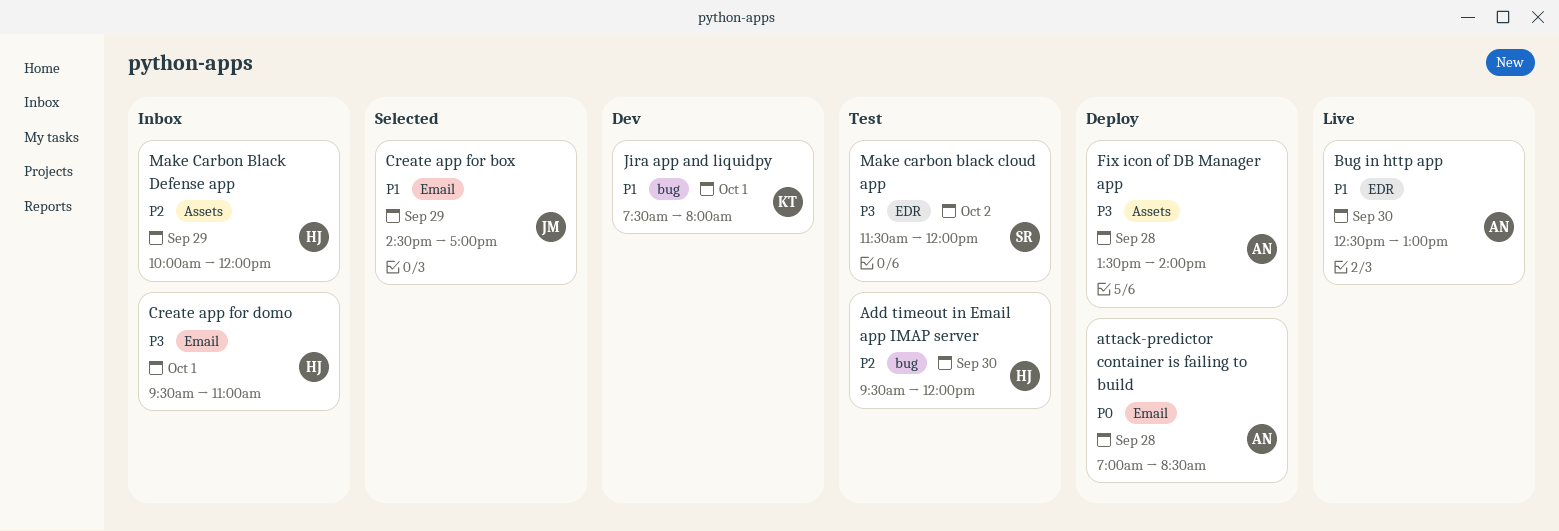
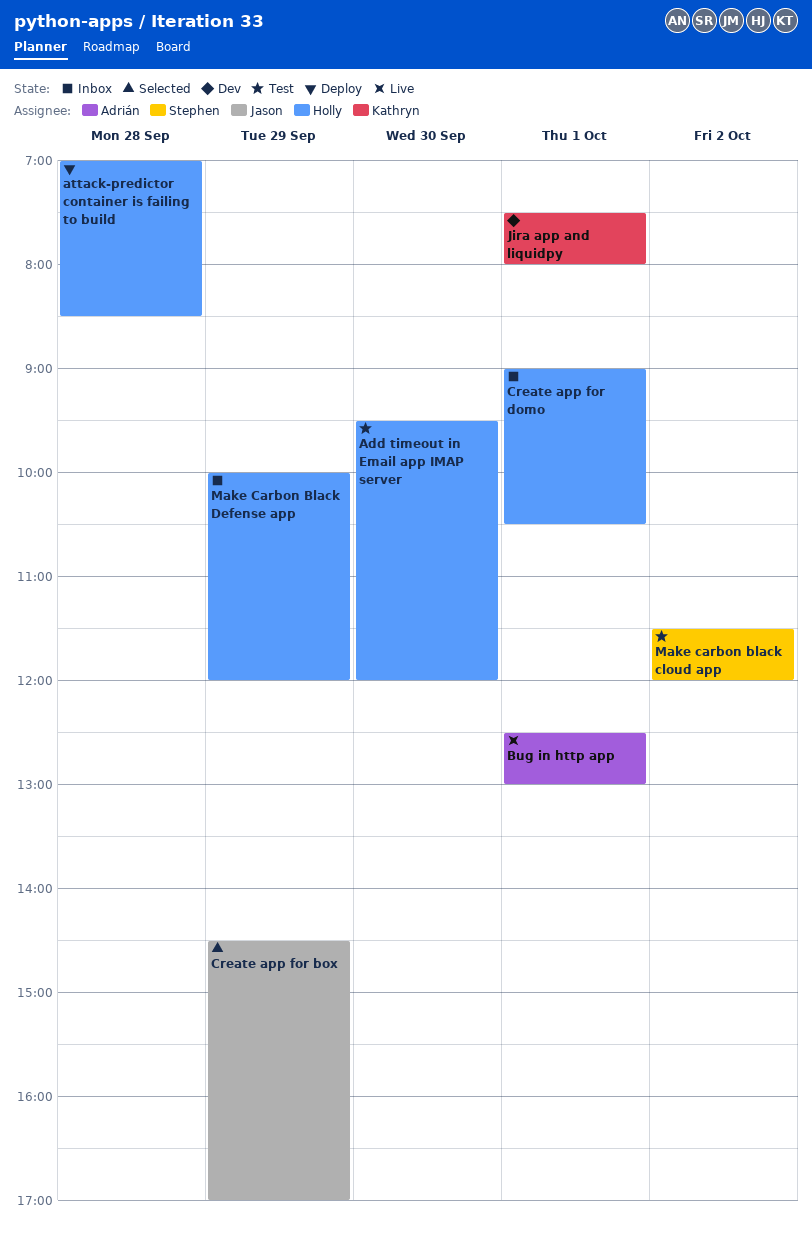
attack-predictor container is failing to build, owner: Adrián -> Holly
Bug in http app, day: Sep 30 -> Oct 1
Create app for domo, begins: 09:30 -> 09:00
Create app for domo, ends: 11:00 -> 10:30
Fix icon of DB Manager app: present -> none

